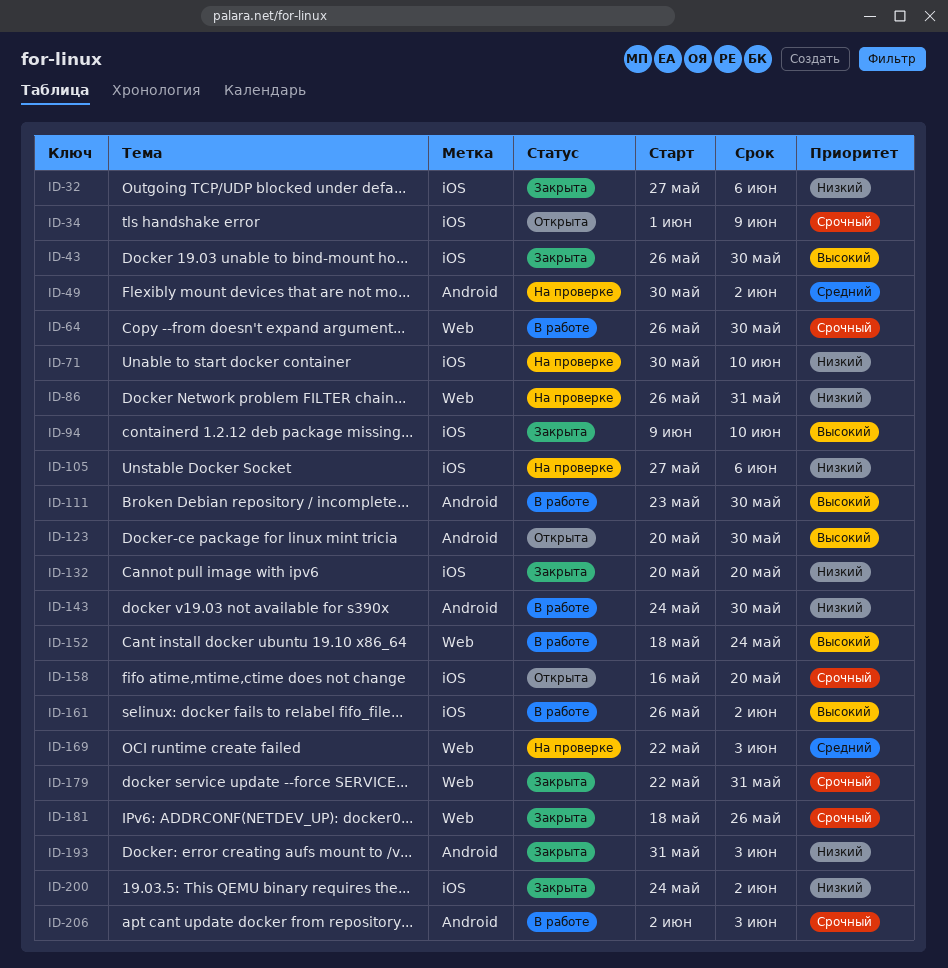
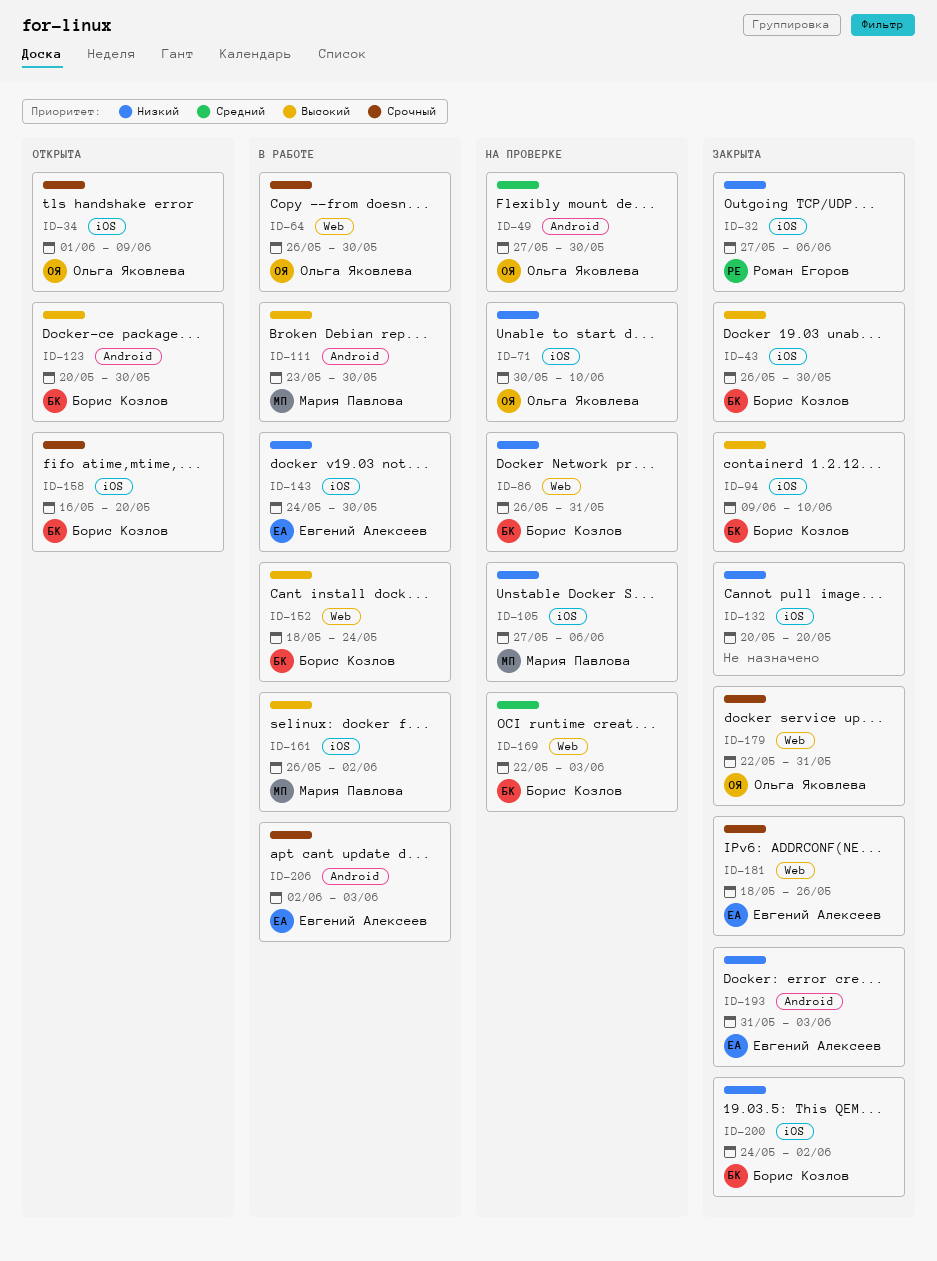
ID-49, start: May 30 -> May 27
ID-49, due: Jun 2 -> May 30
ID-143, label: Android -> iOS

